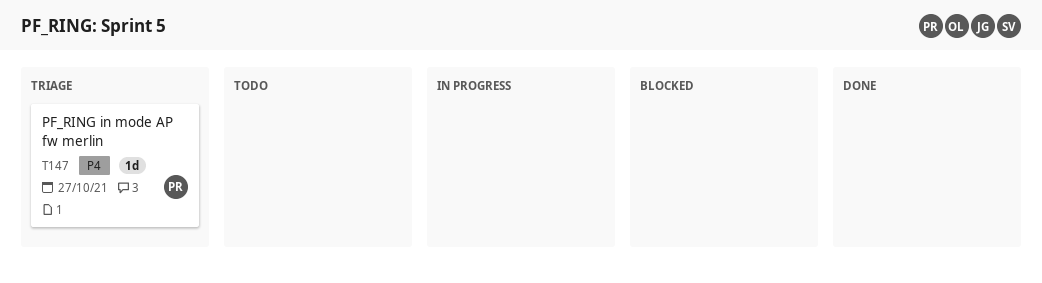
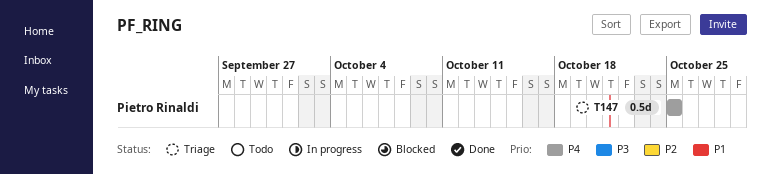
T147, estimate: 1d -> 0.5d
T147, due: Oct 27 -> Oct 25

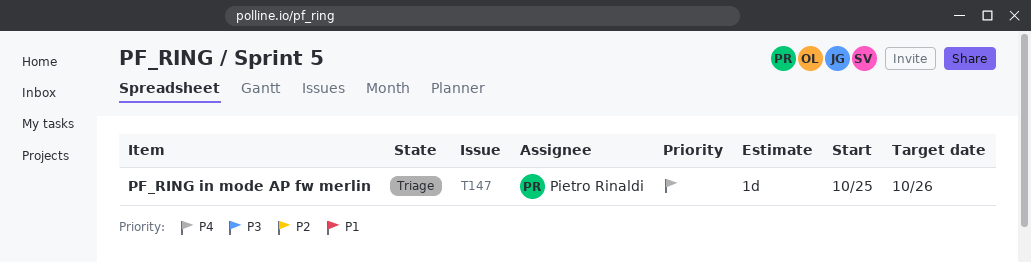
T147, estimate: 0.5d -> 1d
T147, due: Oct 25 -> Oct 26

